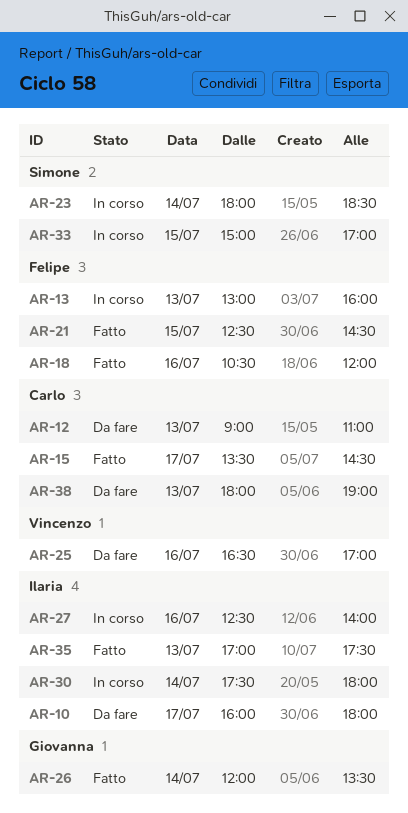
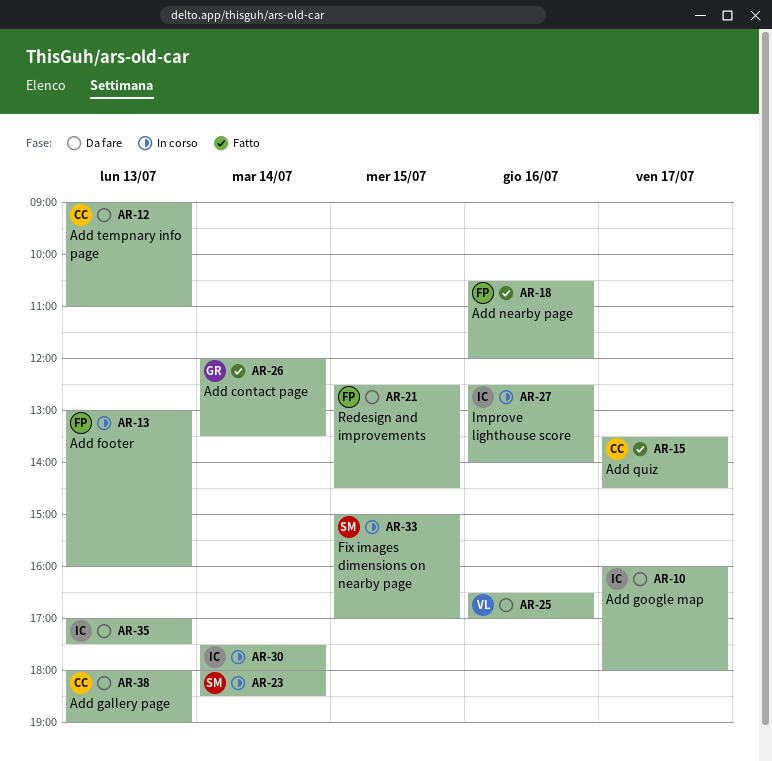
AR-21, status: Fatto -> Da fare
AR-35, status: Fatto -> Da fare

